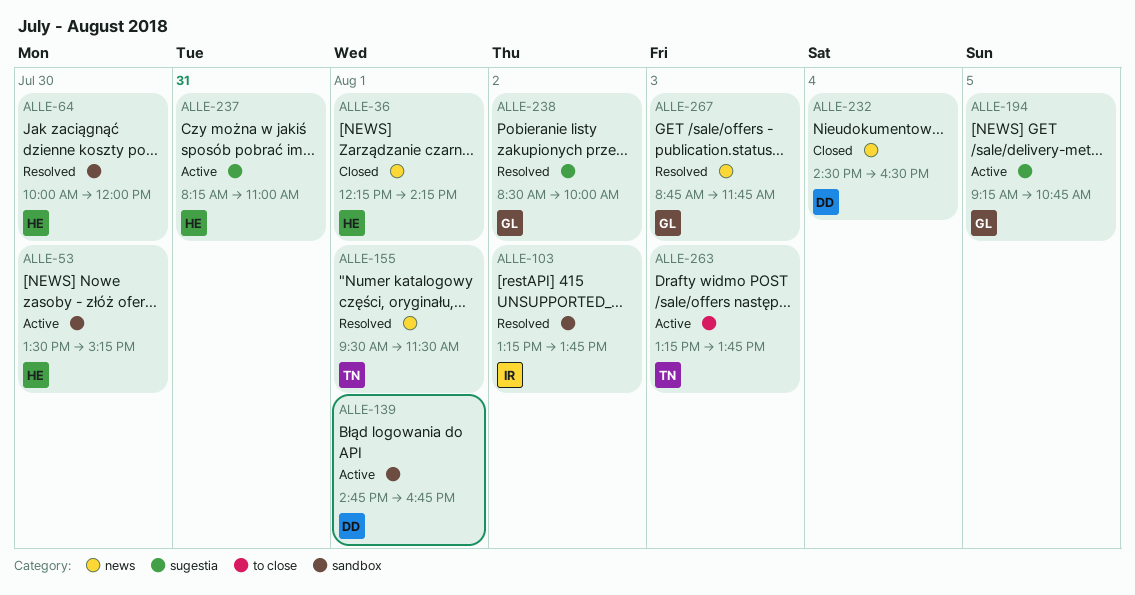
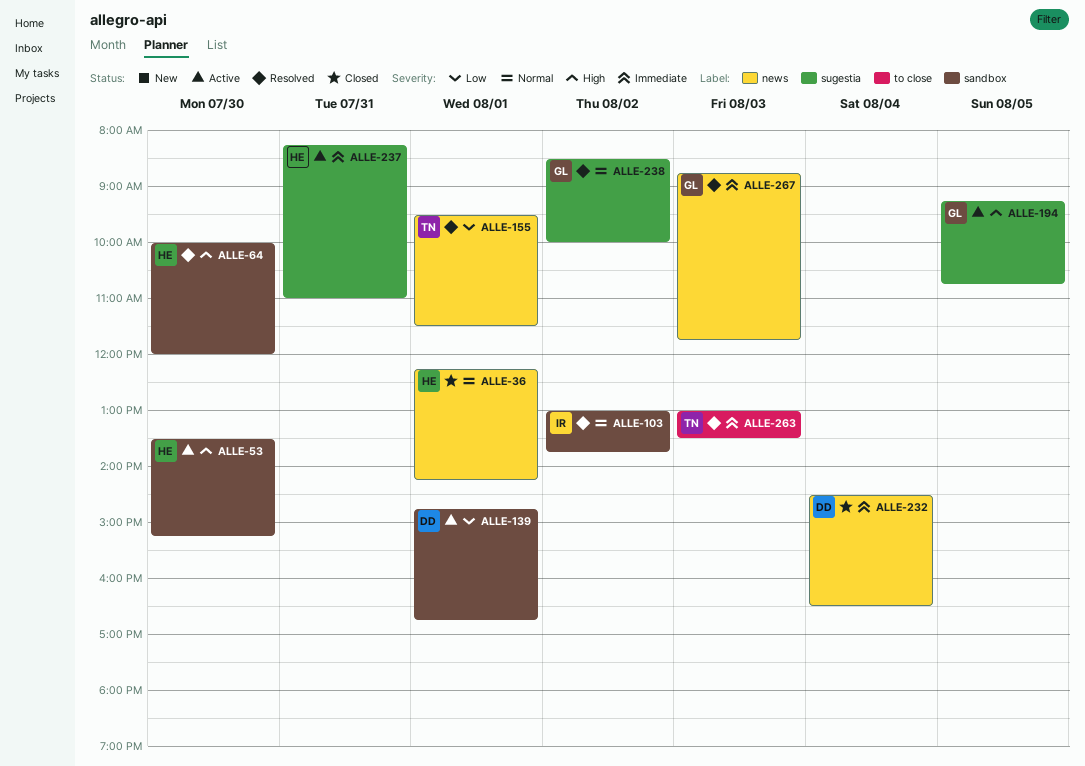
ALLE-103, begins: 13:15 -> 13:00
ALLE-263, status: Active -> Resolved
ALLE-263, begins: 13:15 -> 13:00
ALLE-263, ends: 13:45 -> 13:30

